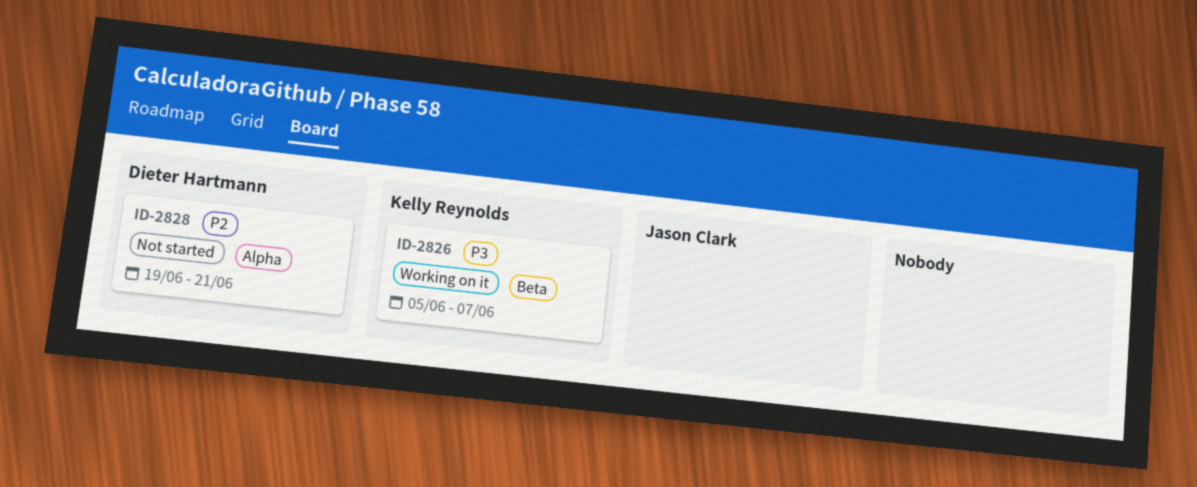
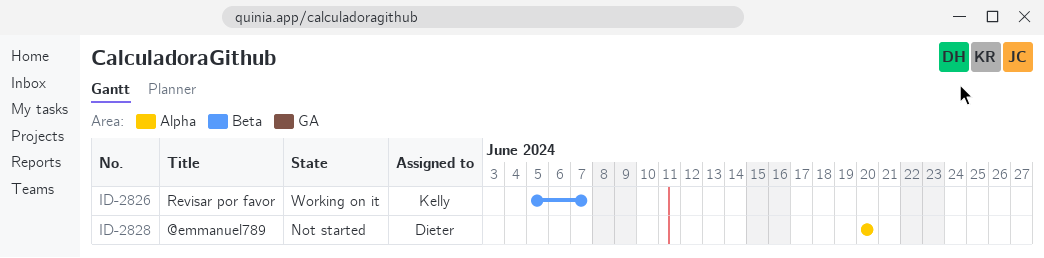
ID-2828, start: Jun 19 -> Jun 20
ID-2828, due: Jun 21 -> Jun 20

